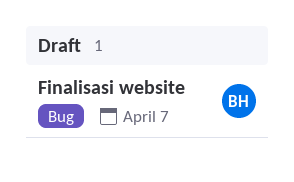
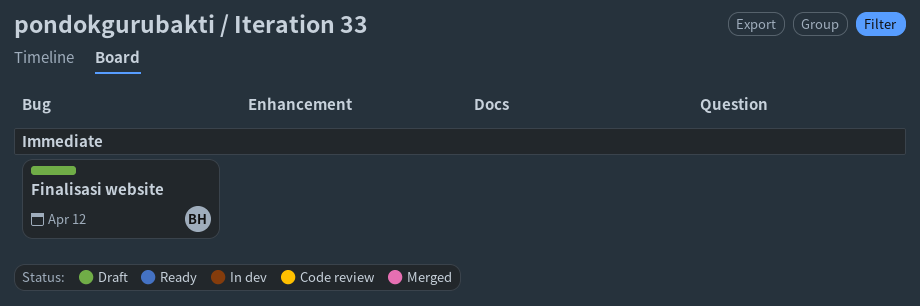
Finalisasi website, due: Apr 7 -> Apr 12

